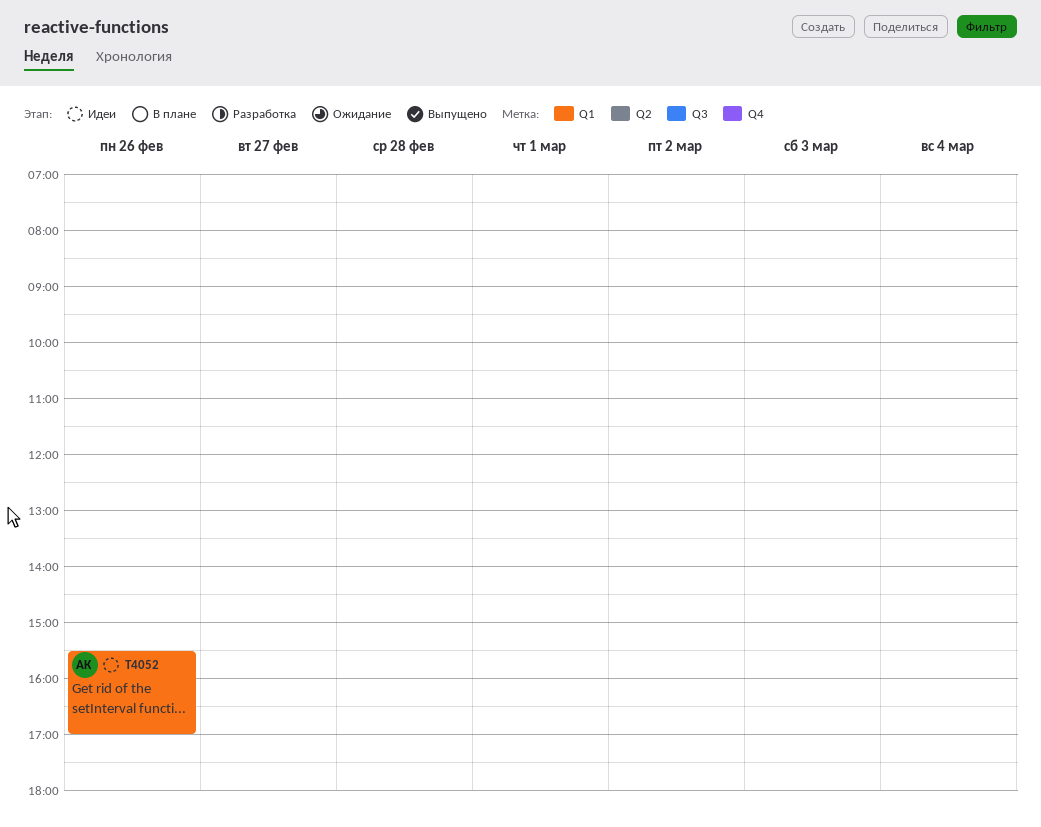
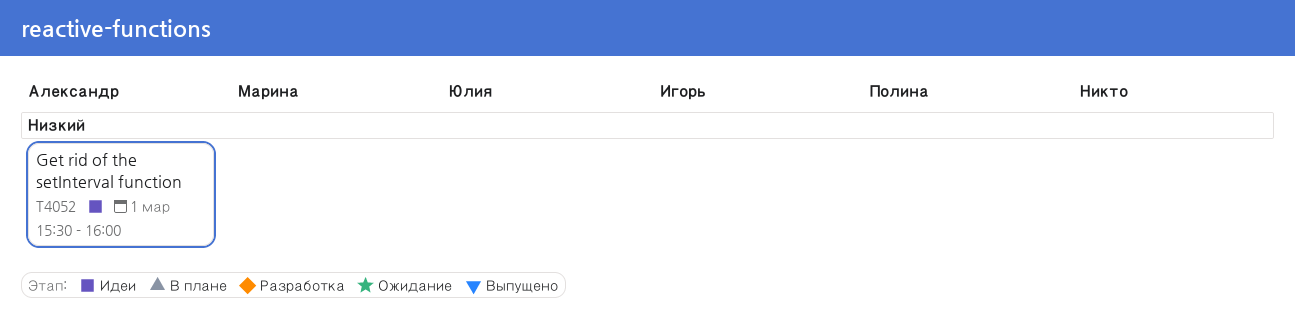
T4052, day: Feb 26 -> Mar 1
T4052, ends: 17:00 -> 16:00

